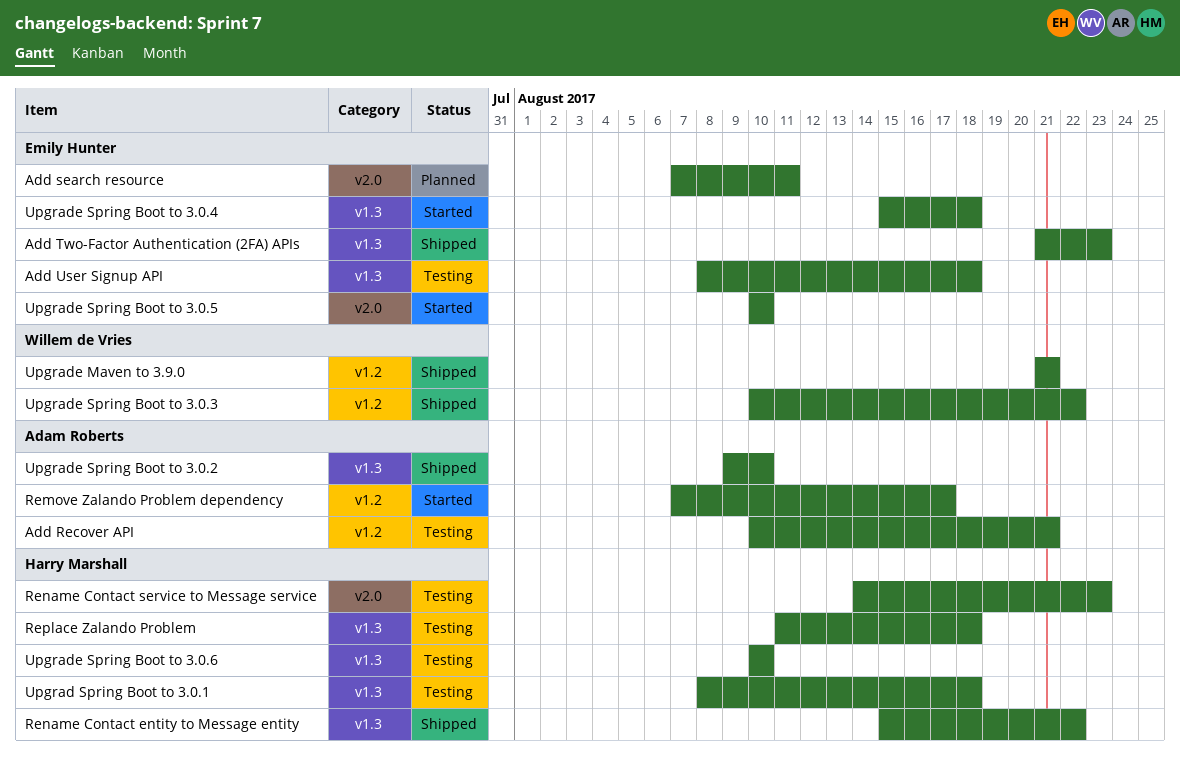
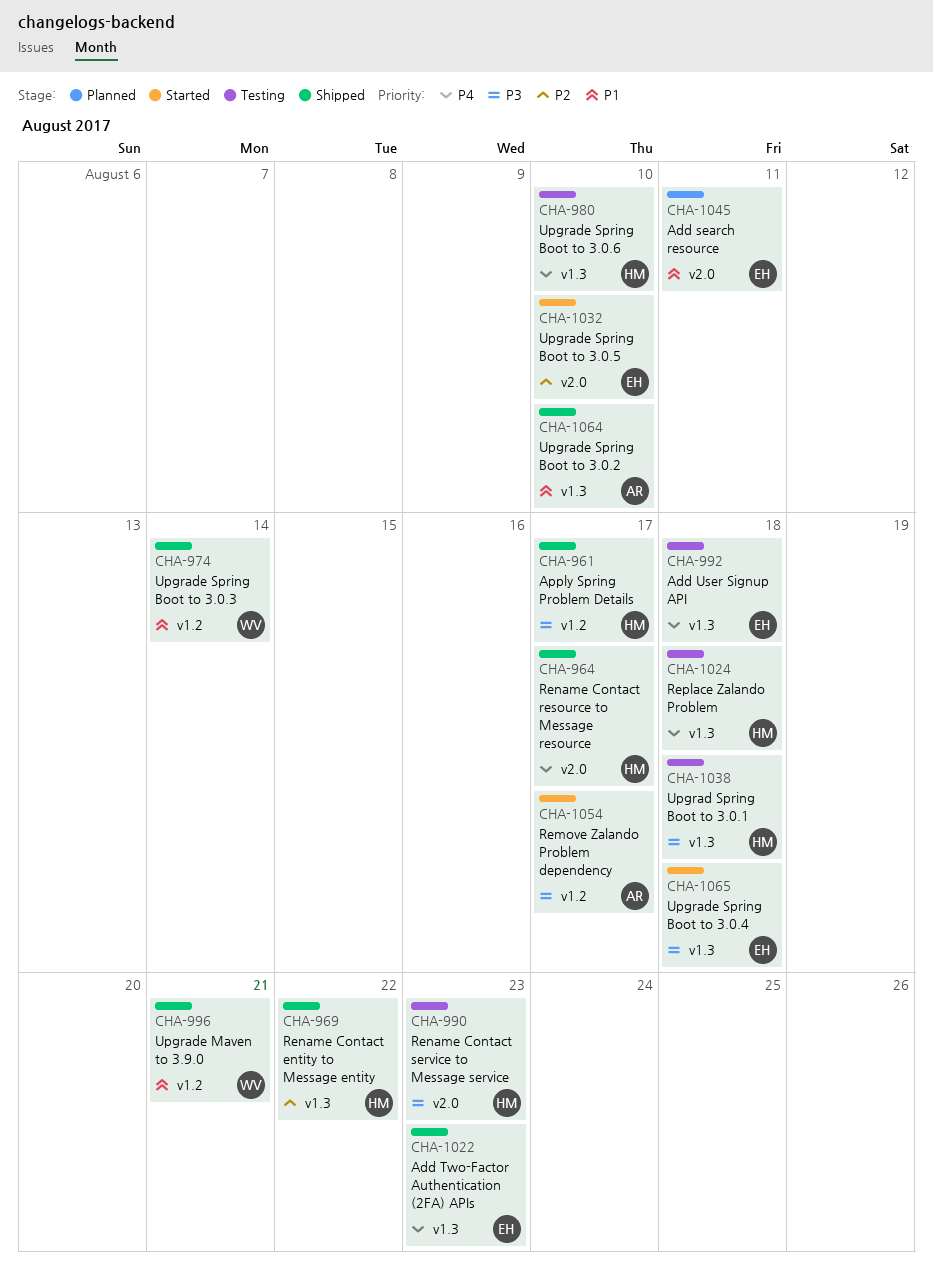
Add Recover API: present -> none
Apply Spring Problem Details: none -> present
Rename Contact resource to Message resource: none -> present
Upgrade Spring Boot to 3.0.3, due: Aug 22 -> Aug 14

